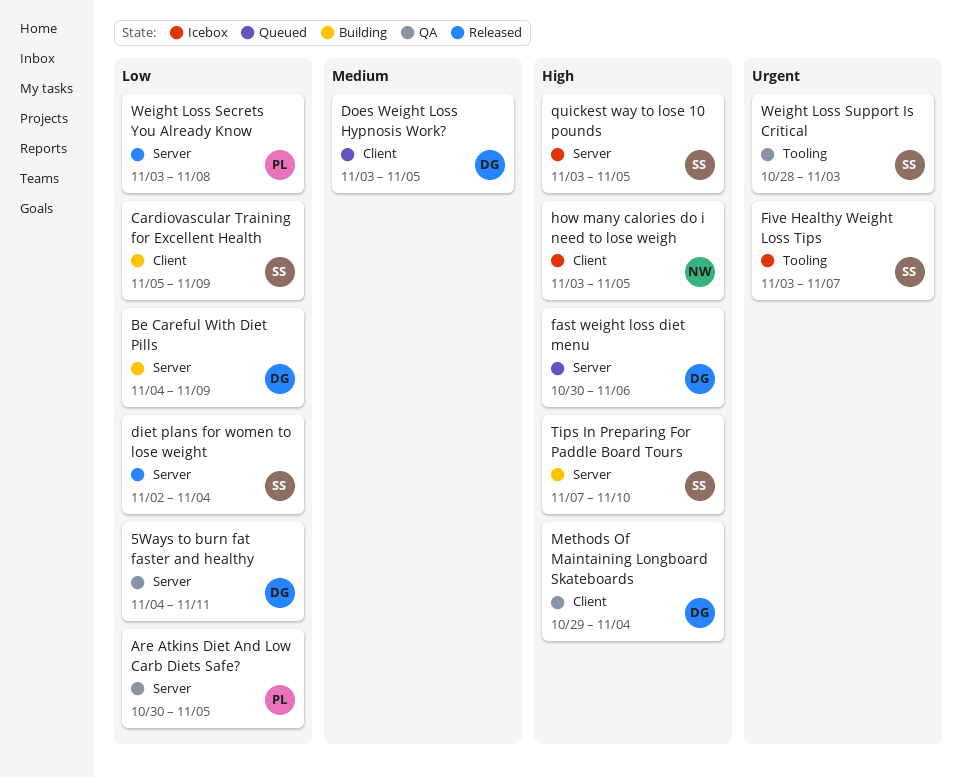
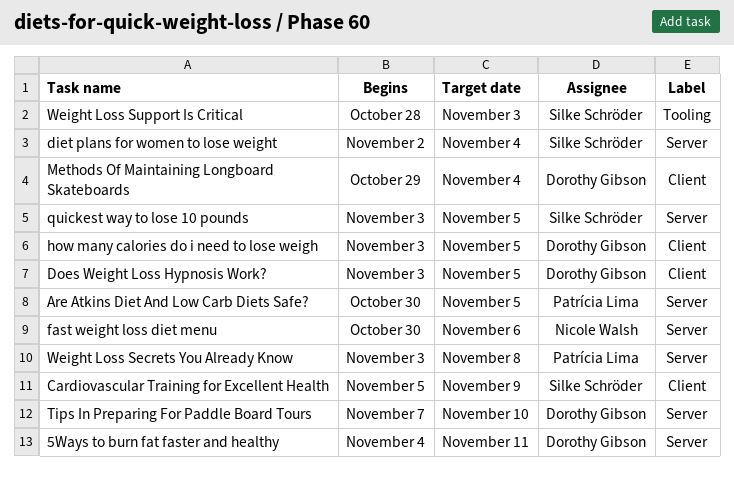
Be Careful With Diet Pills: present -> none
fast weight loss diet menu, owner: Dorothy Gibson -> Nicole Walsh
Five Healthy Weight Loss Tips: present -> none
how many calories do i need to lose weigh, owner: Nicole Walsh -> Dorothy Gibson
Tips In Preparing For Paddle Board Tours, owner: Silke Schröder -> Dorothy Gibson

